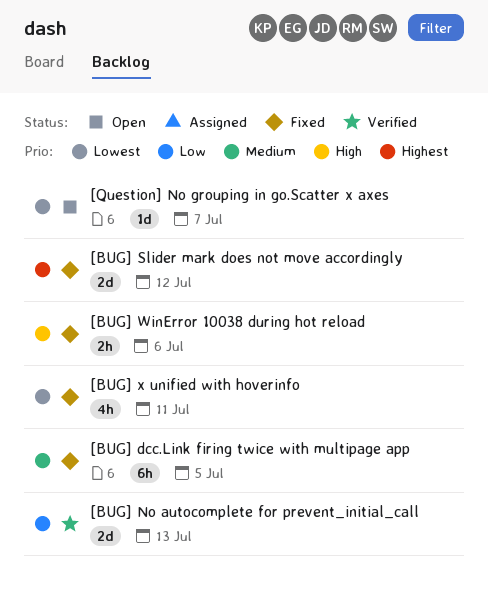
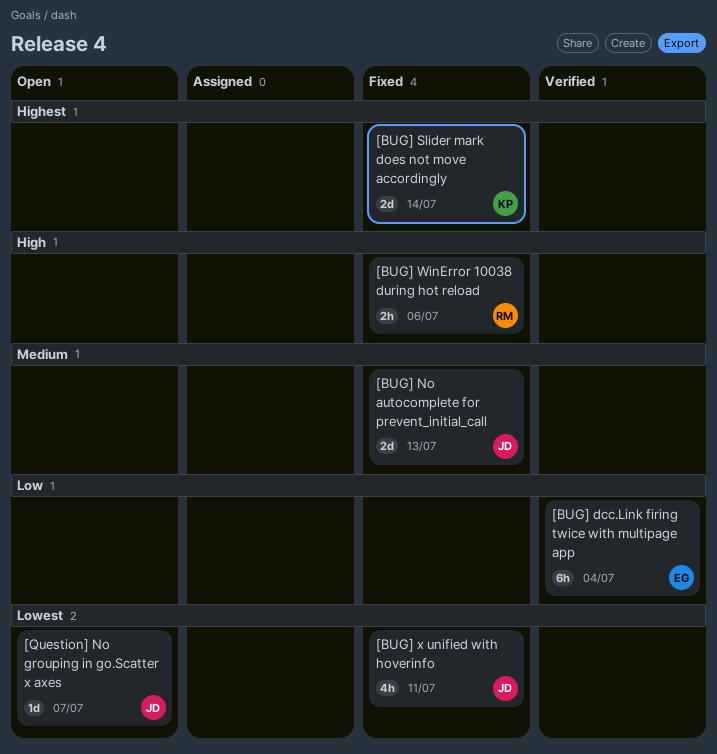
[BUG] dcc.Link firing twice with multipage app, status: Fixed -> Verified
[BUG] dcc.Link firing twice with multipage app, priority: Medium -> Low
[BUG] dcc.Link firing twice with multipage app, due: Jul 5 -> Jul 4
[BUG] No autocomplete for prevent_initial_call, status: Verified -> Fixed
[BUG] No autocomplete for prevent_initial_call, priority: Low -> Medium
[BUG] Slider mark does not move accordingly, due: Jul 12 -> Jul 14

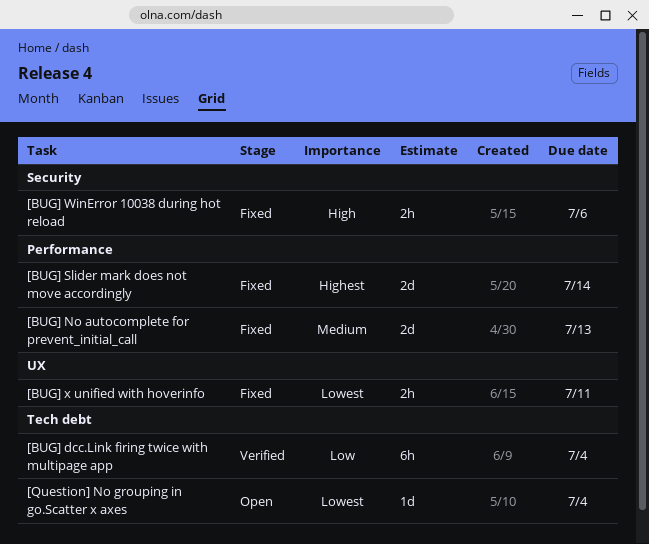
[BUG] x unified with hoverinfo, estimate: 4h -> 2h
[Question] No grouping in go.Scatter x axes, due: Jul 7 -> Jul 4

